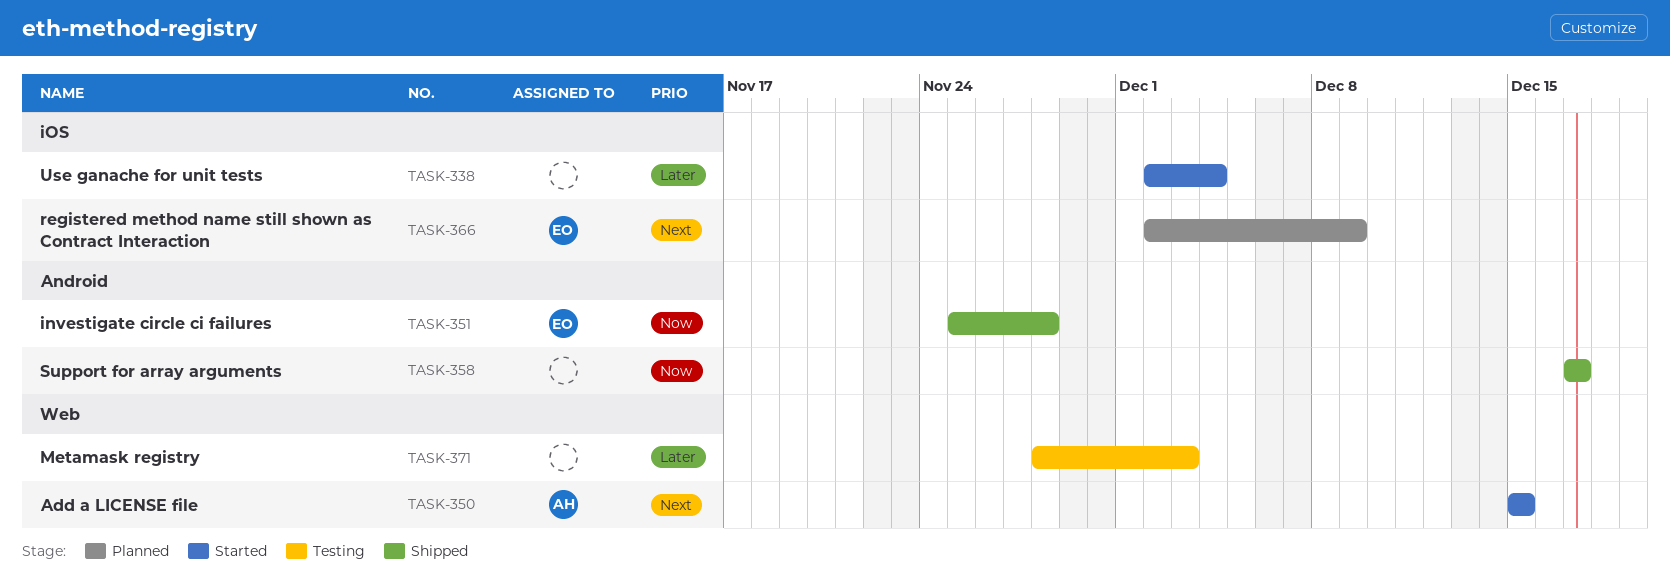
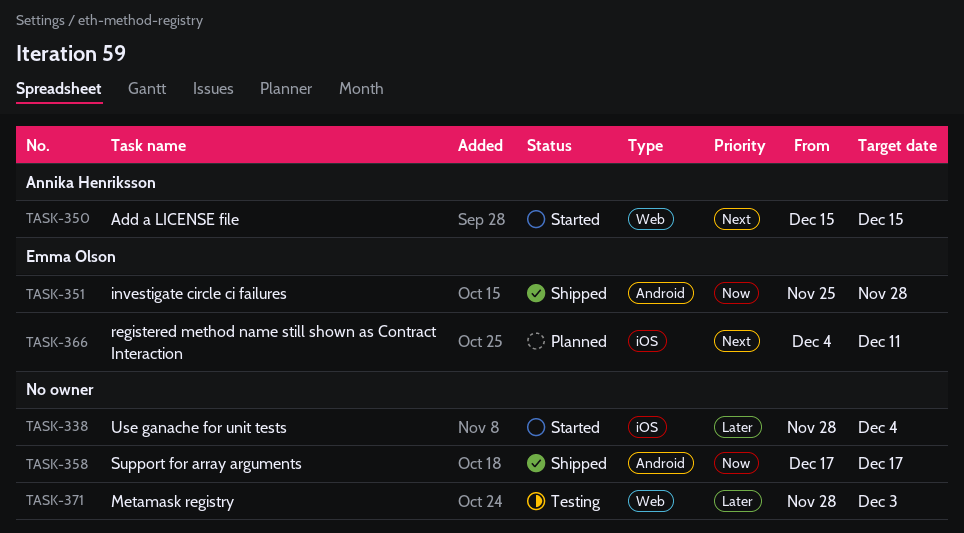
TASK-338, start: Dec 2 -> Nov 28
TASK-366, start: Dec 2 -> Dec 4
TASK-366, due: Dec 9 -> Dec 11

